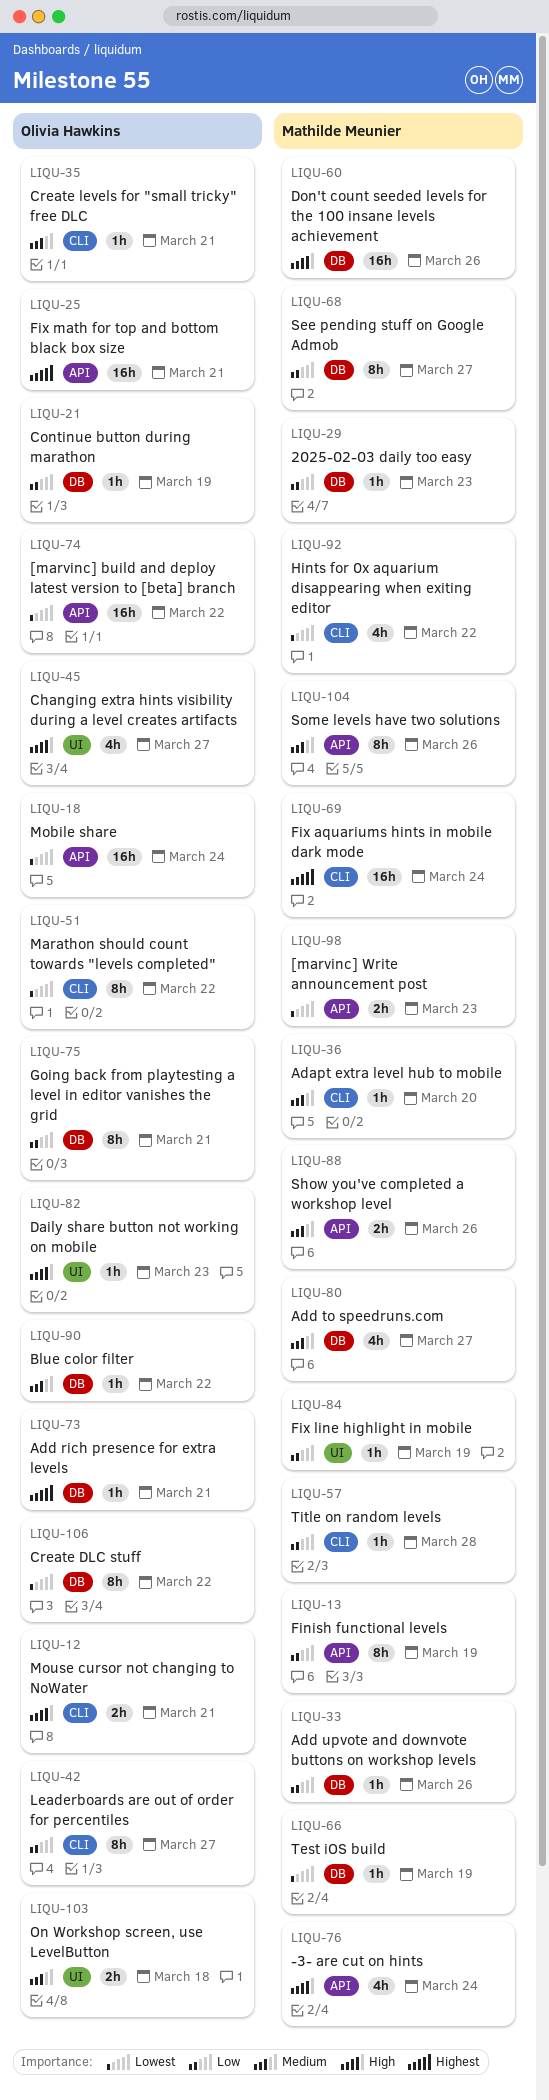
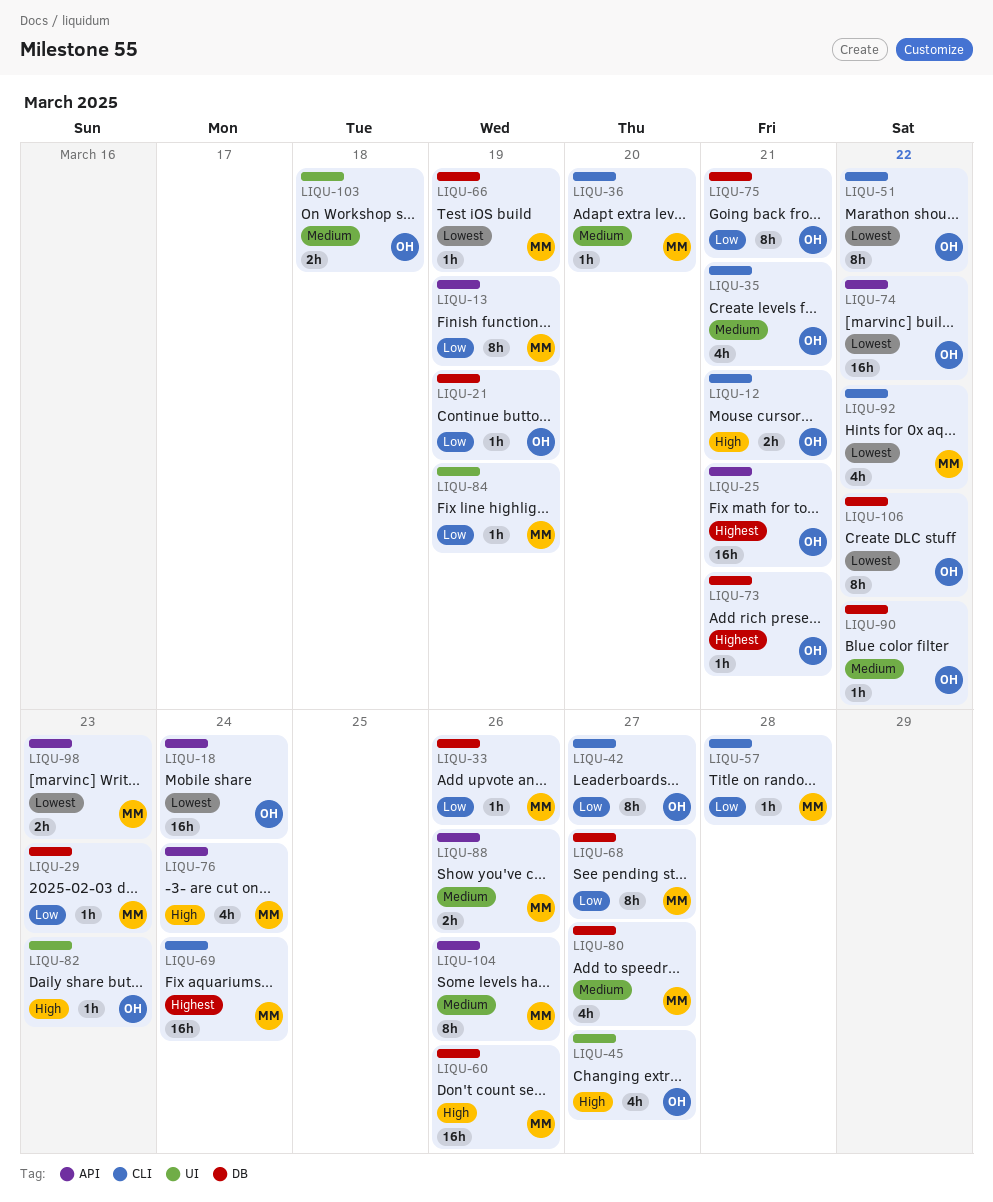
LIQU-35, estimate: 1h -> 4h

